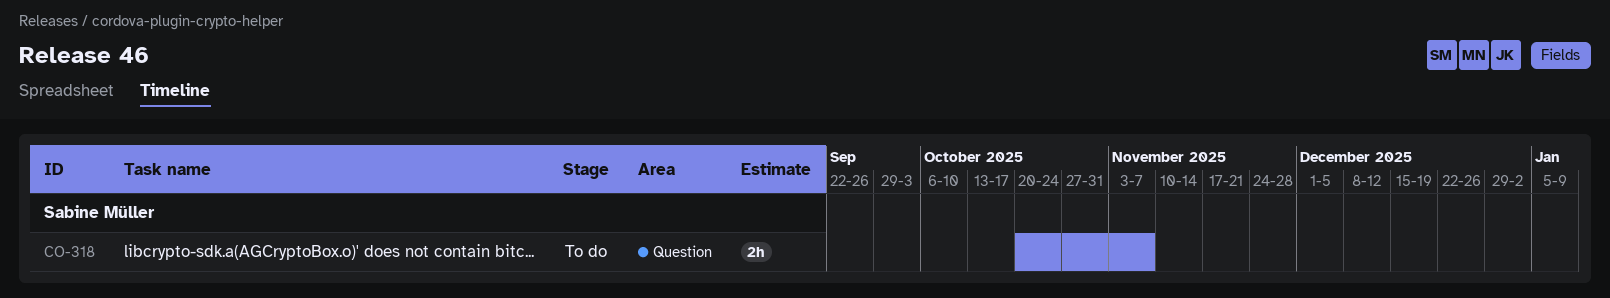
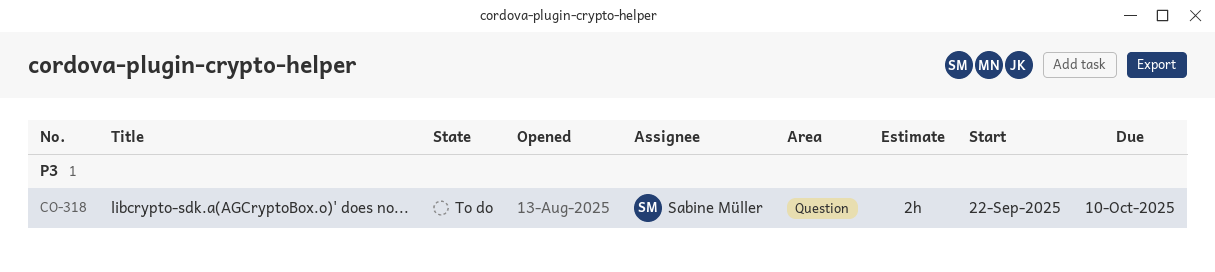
CO-318, start: Oct 20 -> Sep 22
CO-318, due: Nov 7 -> Oct 10

